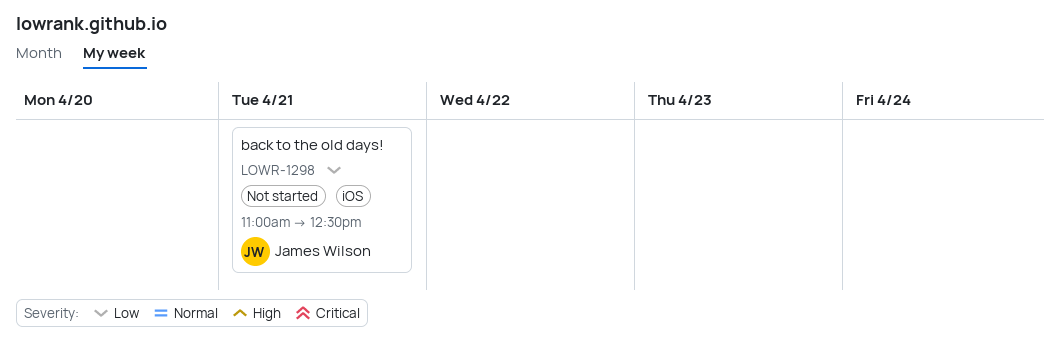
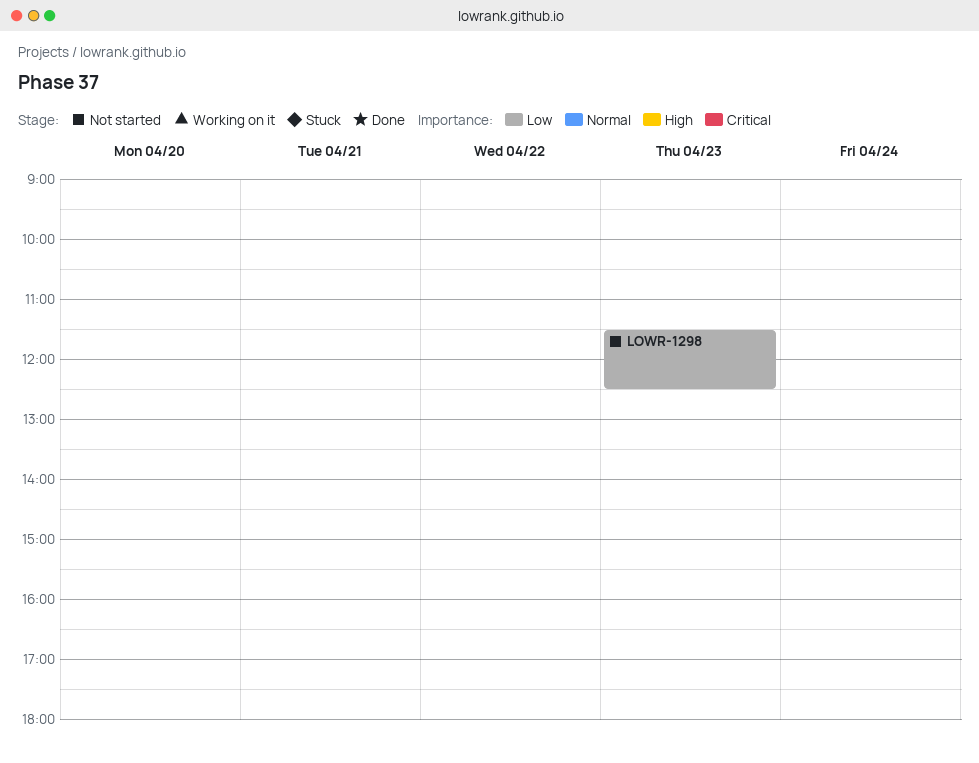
LOWR-1298, day: Apr 21 -> Apr 23
LOWR-1298, begins: 11:00 -> 11:30

